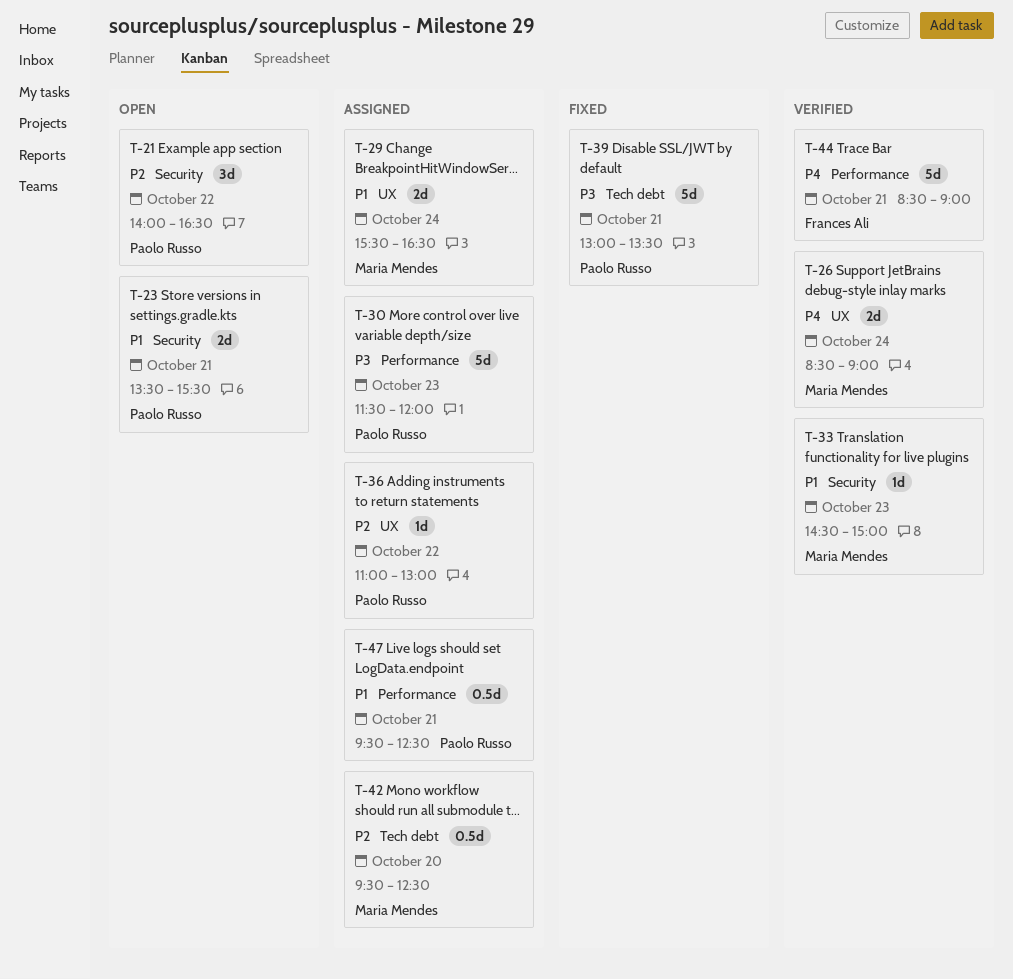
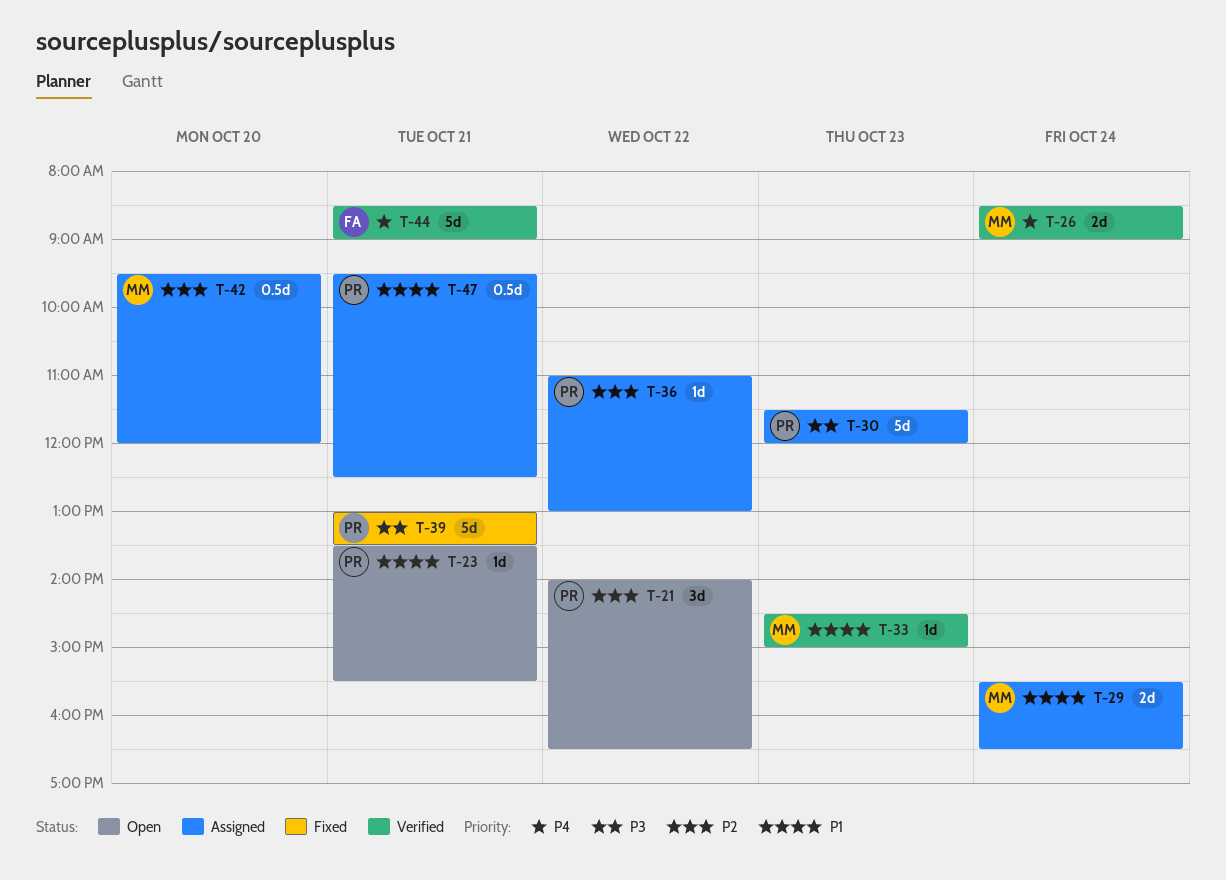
T-23, estimate: 2d -> 1d
T-42, ends: 12:30 -> 12:00

